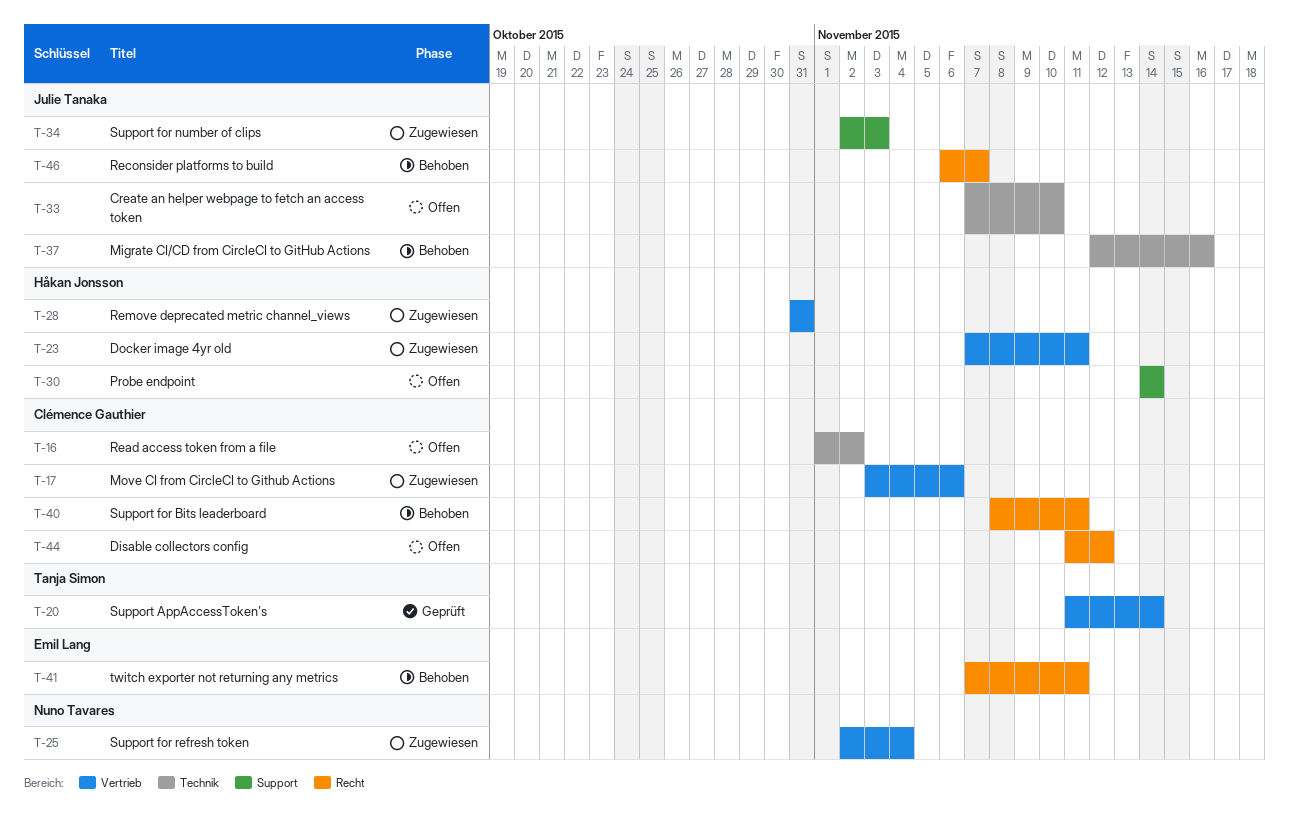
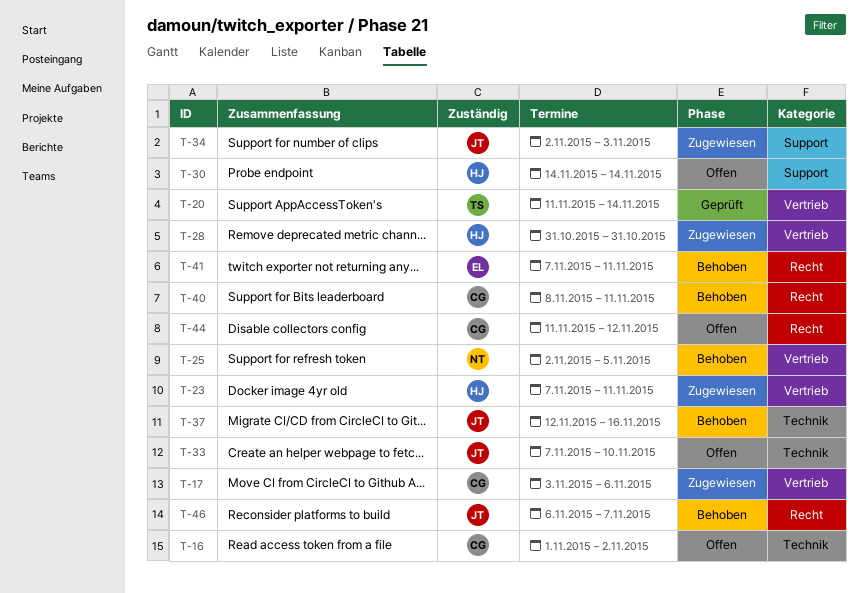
T-25, status: Zugewiesen -> Behoben
T-25, due: Nov 4 -> Nov 5

